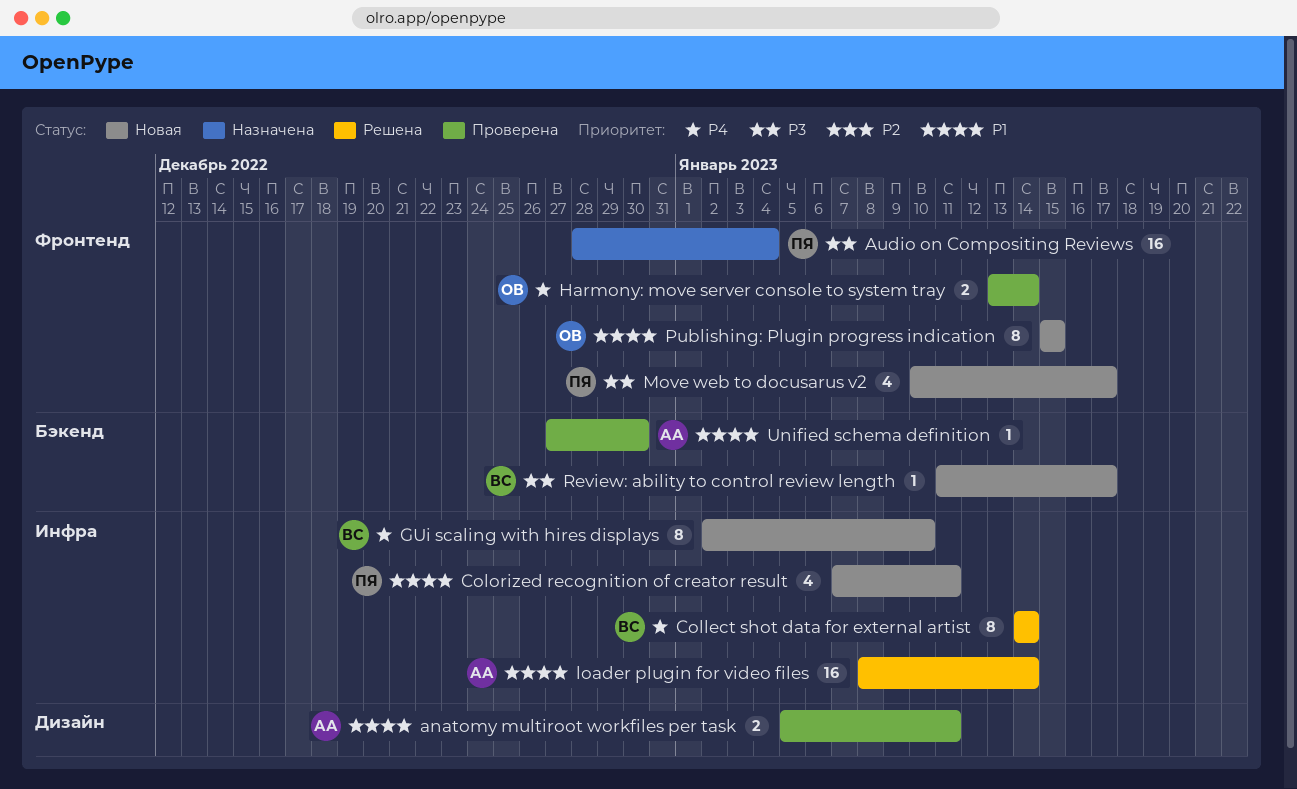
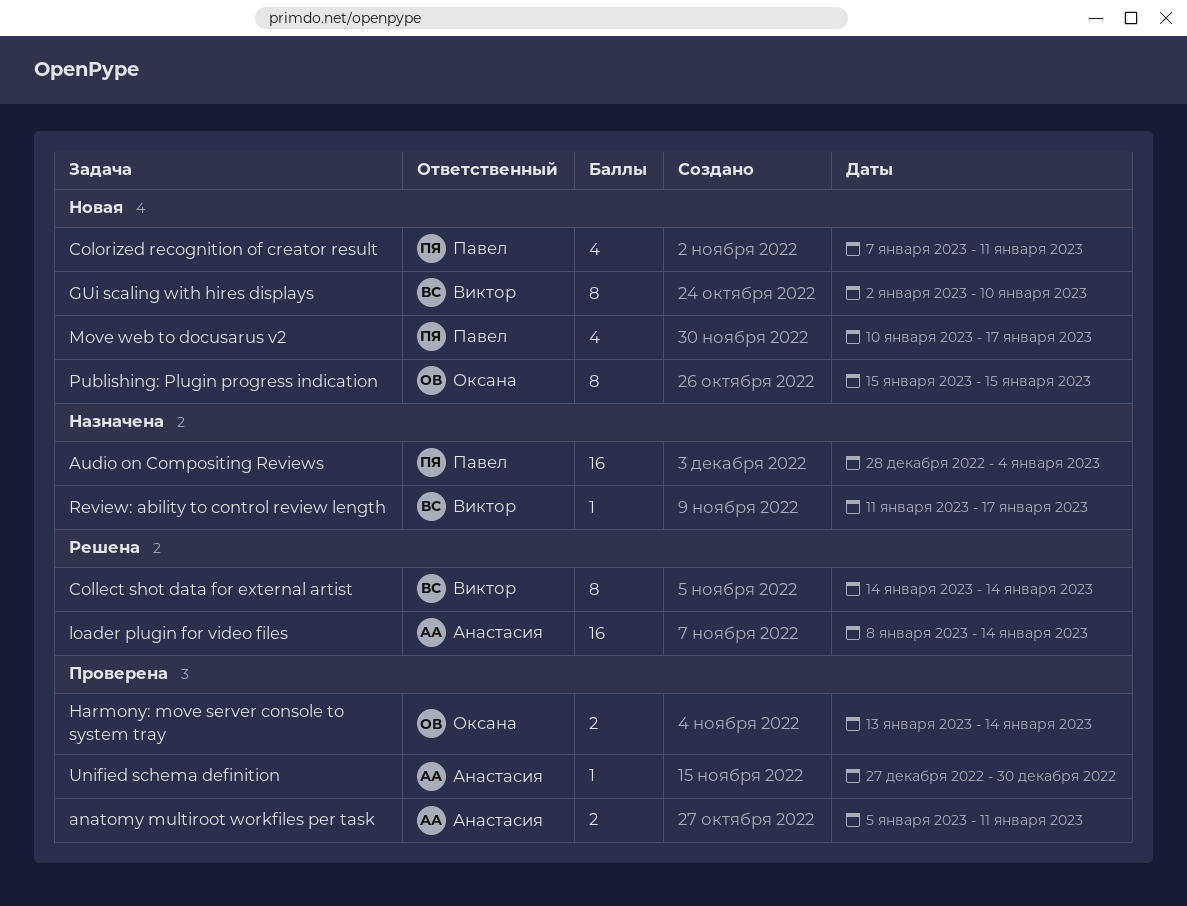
Review: ability to control review length, status: Новая -> Назначена

